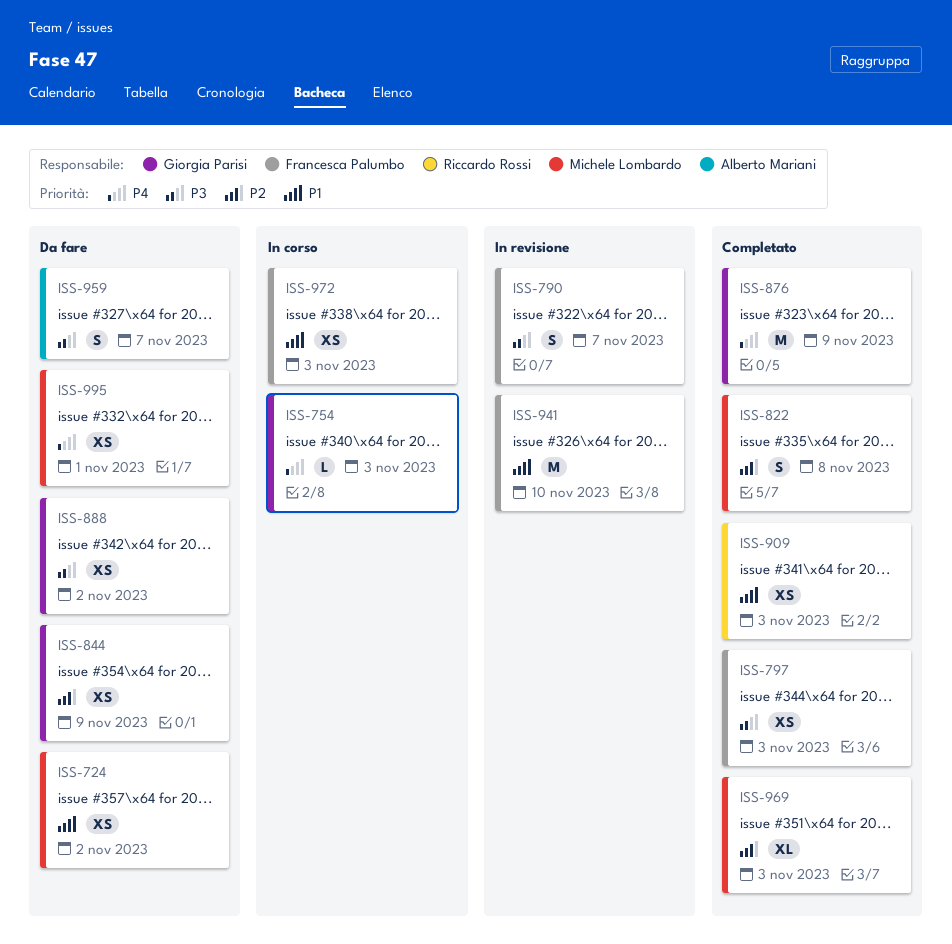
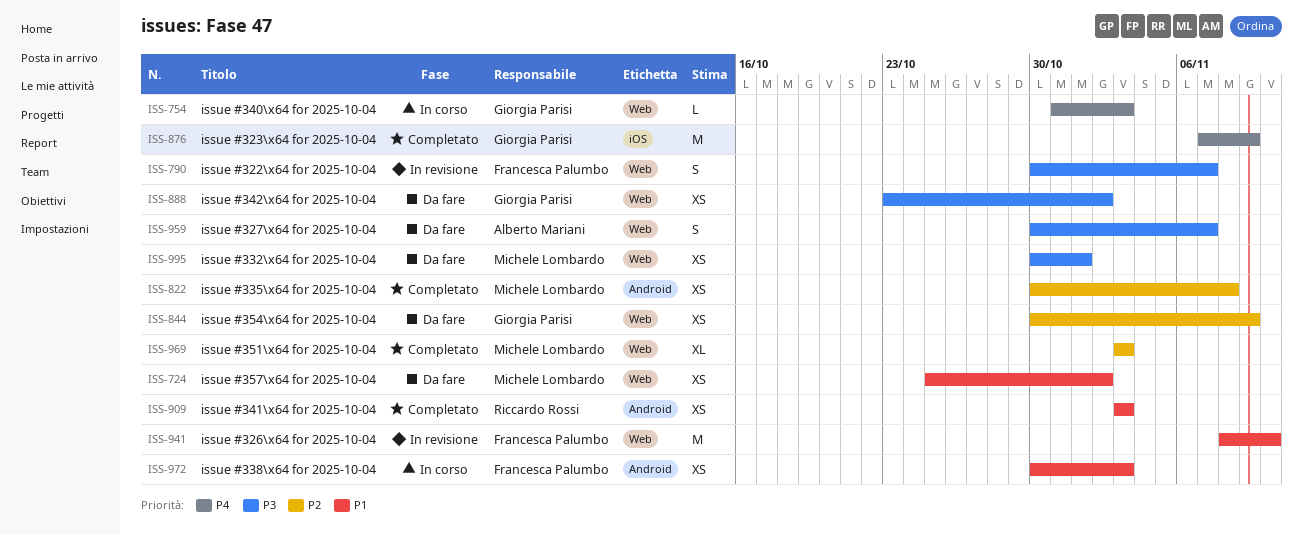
ISS-797: present -> none
ISS-822, estimate: S -> XS
ISS-995, priority: P4 -> P3

